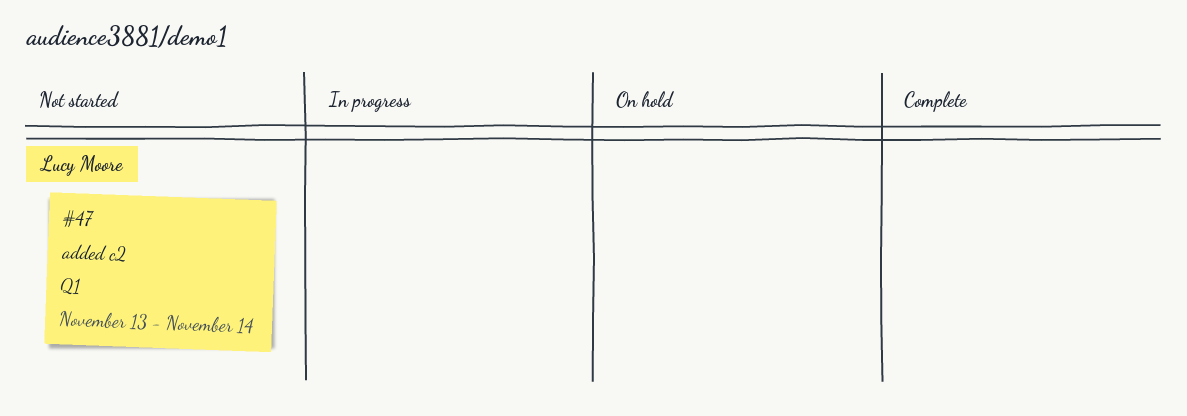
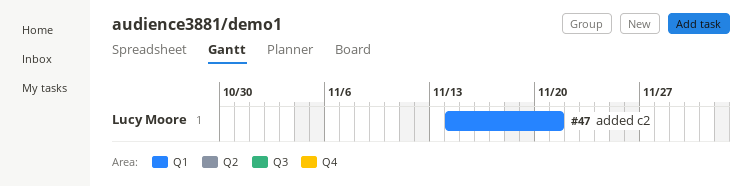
#47, start: Nov 13 -> Nov 14
#47, due: Nov 14 -> Nov 21

